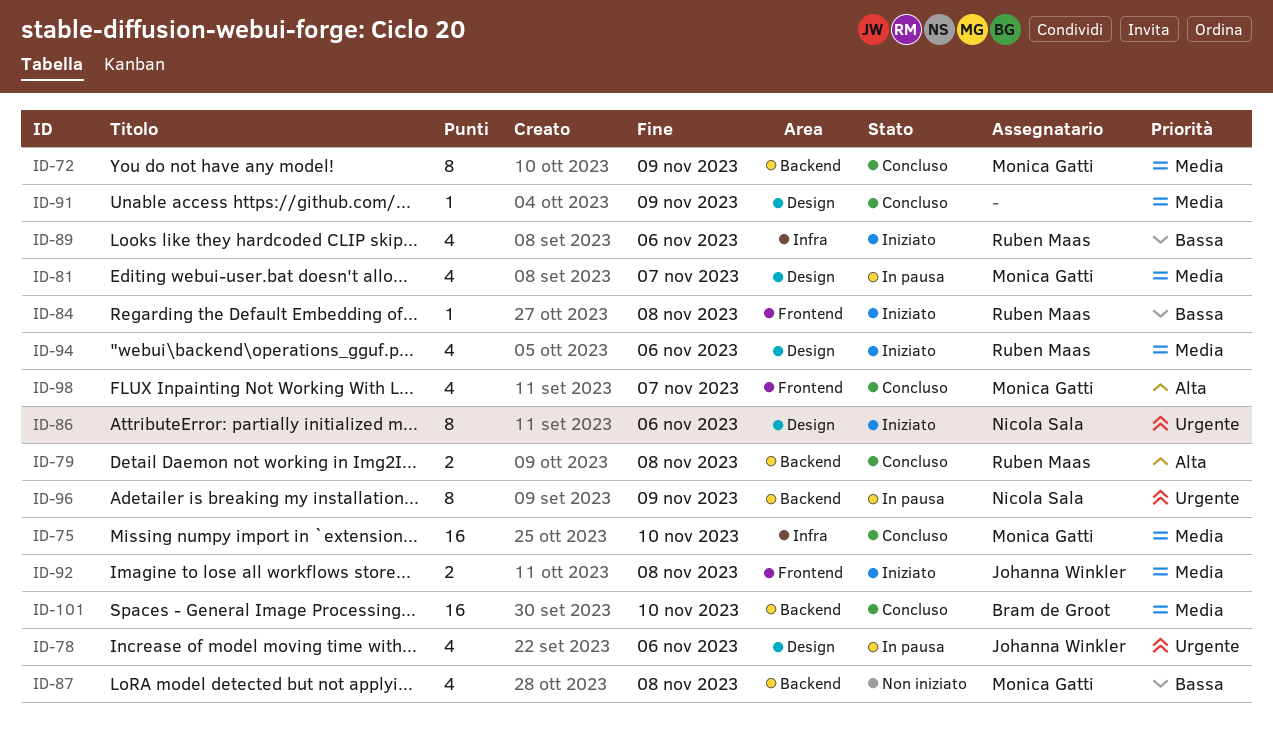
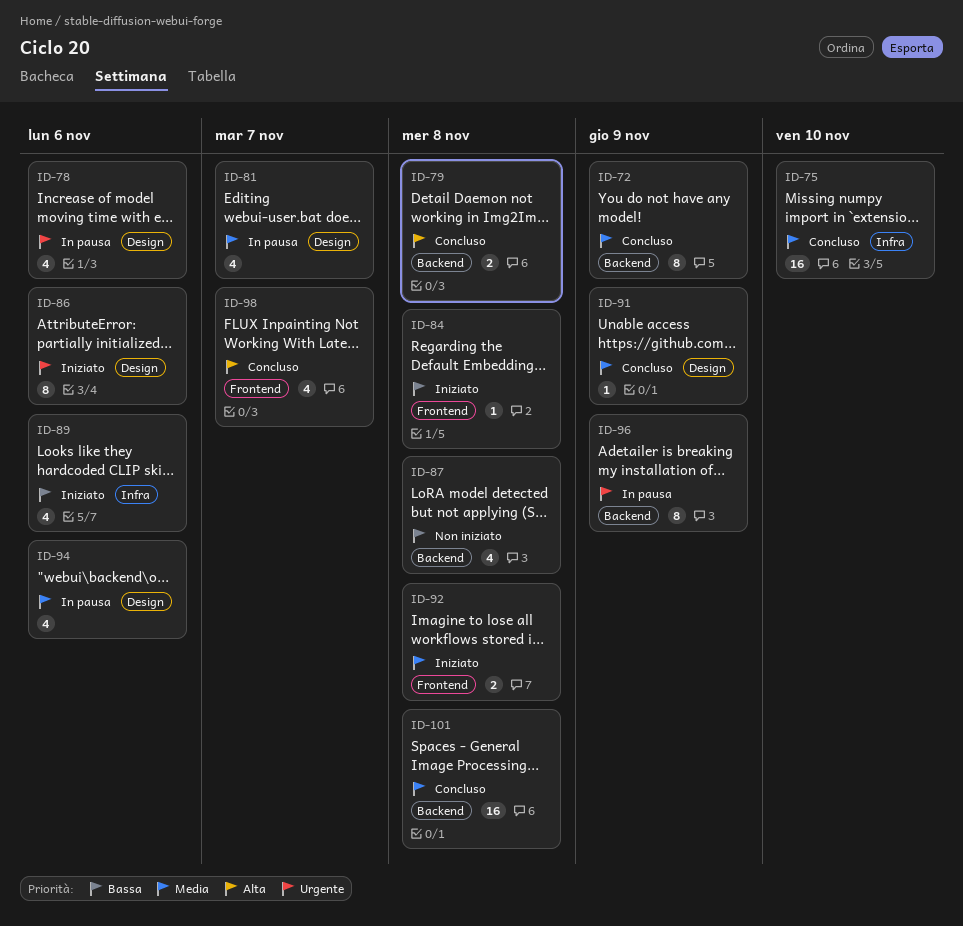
ID-94, status: Iniziato -> In pausa
ID-101, due: Nov 10 -> Nov 8

